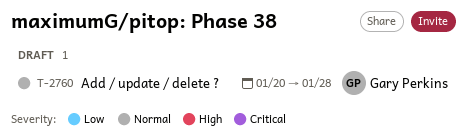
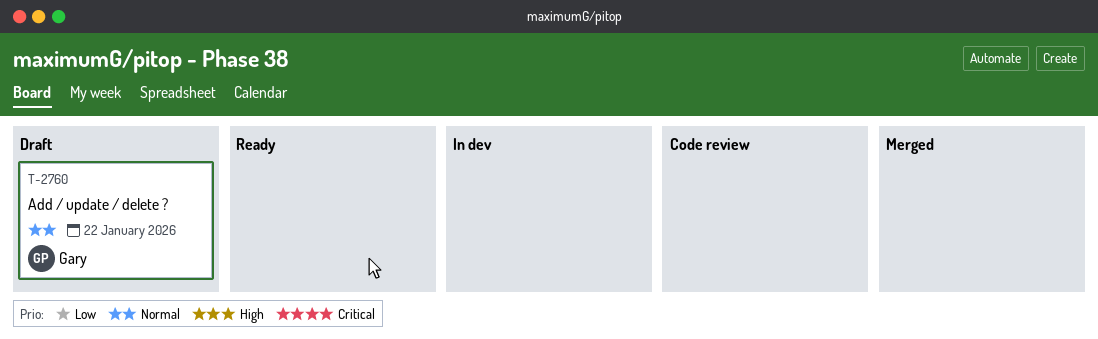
T-2760, due: Jan 28 -> Jan 22

